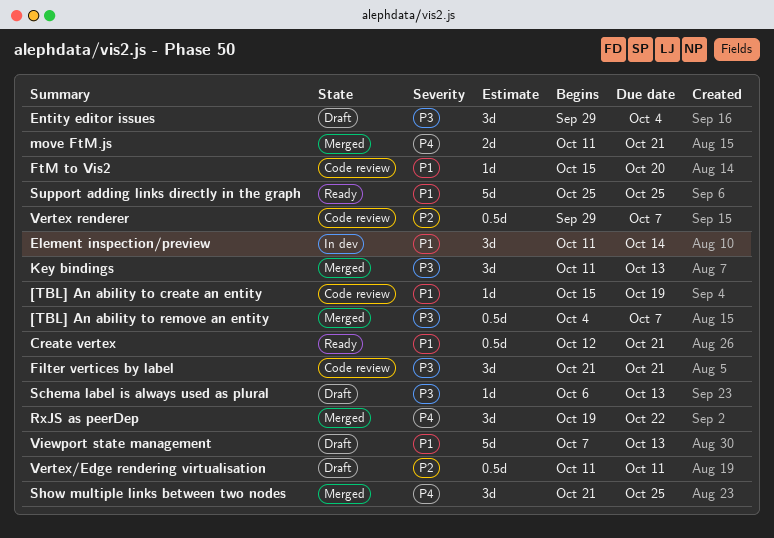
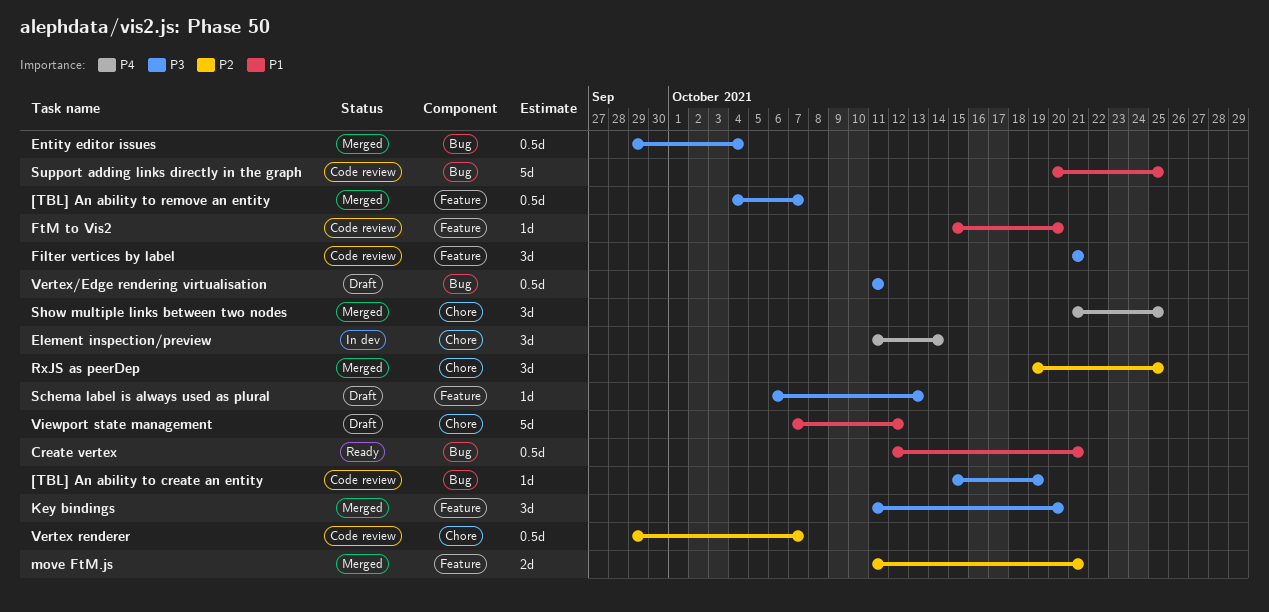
[TBL] An ability to create an entity, priority: P1 -> P3
Element inspection/preview, priority: P1 -> P4
Entity editor issues, status: Draft -> Merged
Entity editor issues, estimate: 3d -> 0.5d
Key bindings, due: Oct 13 -> Oct 20
move FtM.js, priority: P4 -> P2
RxJS as peerDep, priority: P4 -> P2
RxJS as peerDep, due: Oct 22 -> Oct 25
Support adding links directly in the graph, status: Ready -> Code review
Support adding links directly in the graph, start: Oct 25 -> Oct 20
Vertex/Edge rendering virtualisation, priority: P2 -> P3
Viewport state management, due: Oct 13 -> Oct 12

